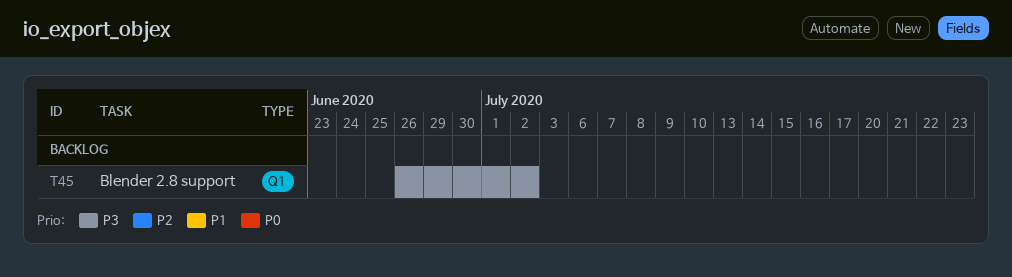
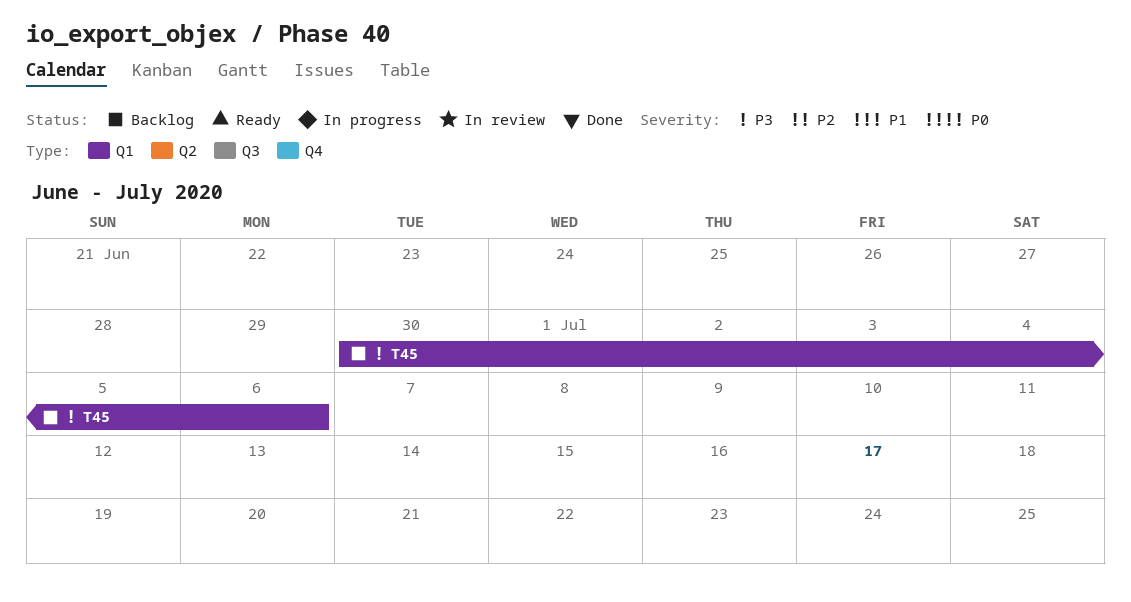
T45, start: Jun 26 -> Jun 30
T45, due: Jul 2 -> Jul 6

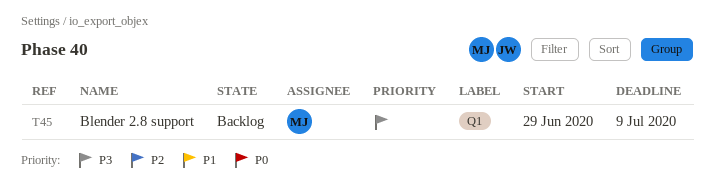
T45, start: Jun 30 -> Jun 29
T45, due: Jul 6 -> Jul 9

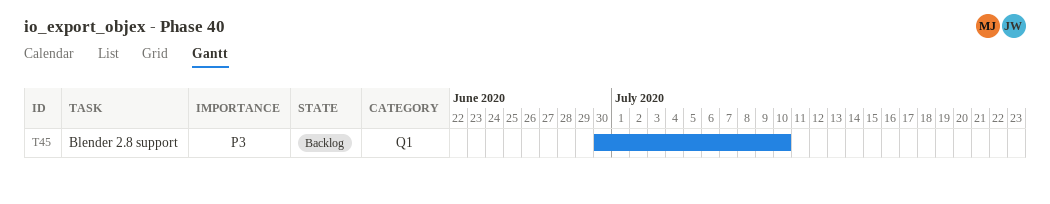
T45, start: Jun 29 -> Jun 30
T45, due: Jul 9 -> Jul 10

